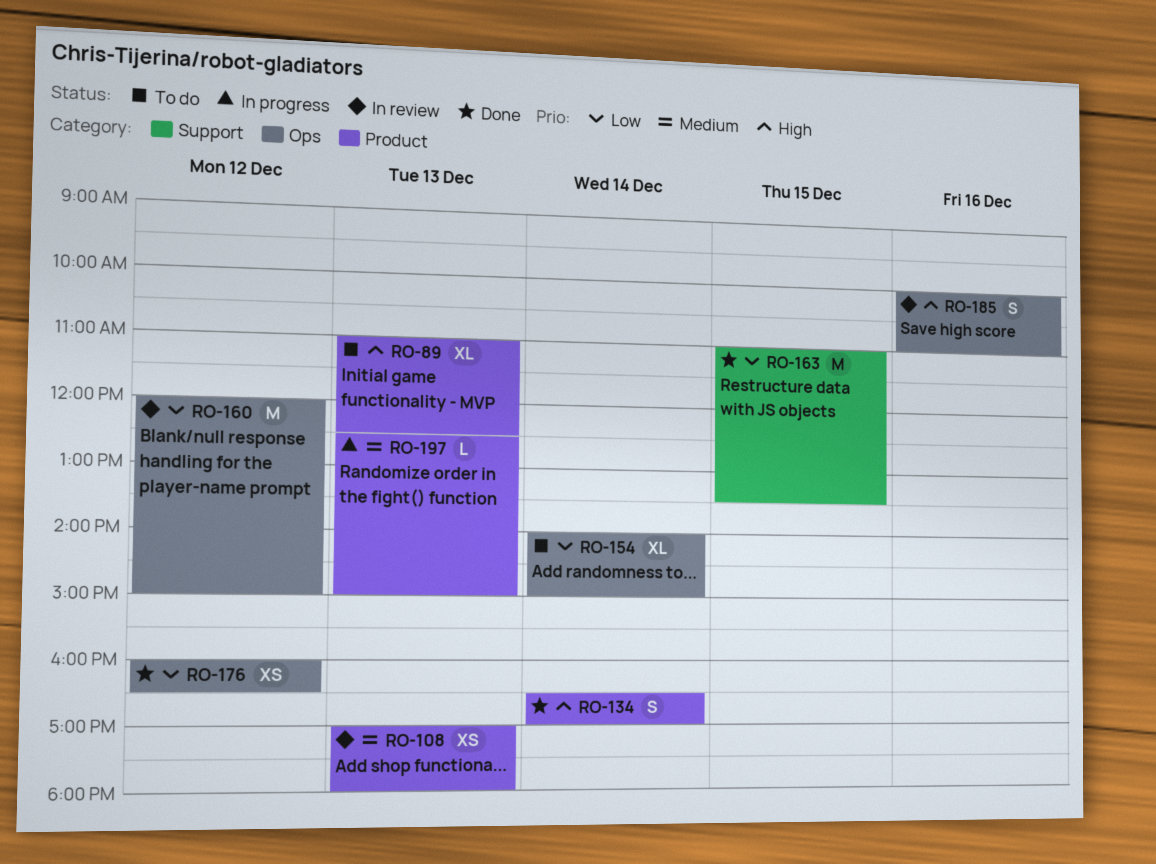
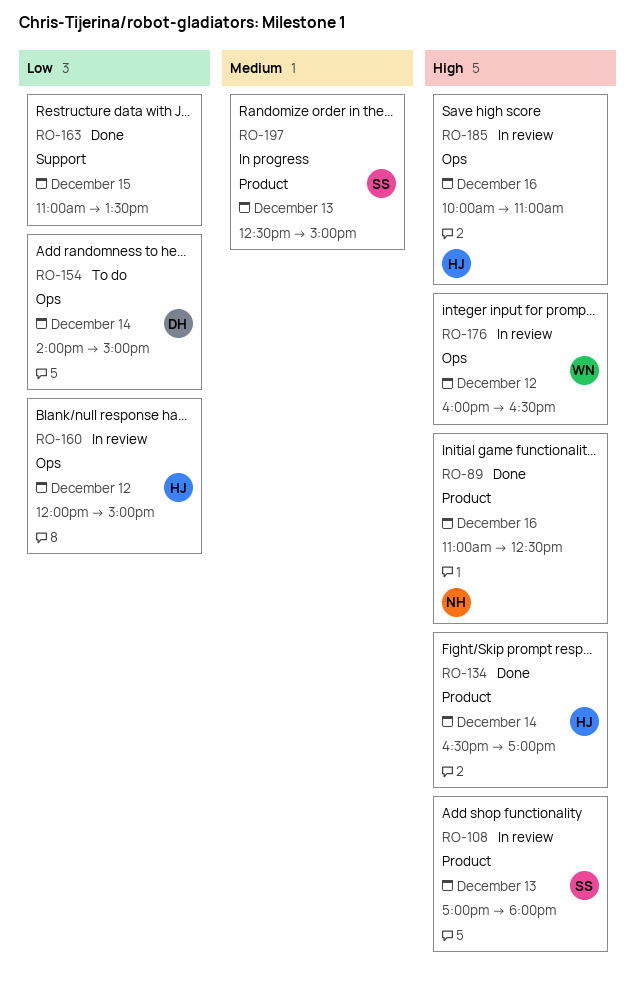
RO-89, status: To do -> Done
RO-89, day: Dec 13 -> Dec 16
RO-108, priority: Medium -> High
RO-176, status: Done -> In review
RO-176, priority: Low -> High

